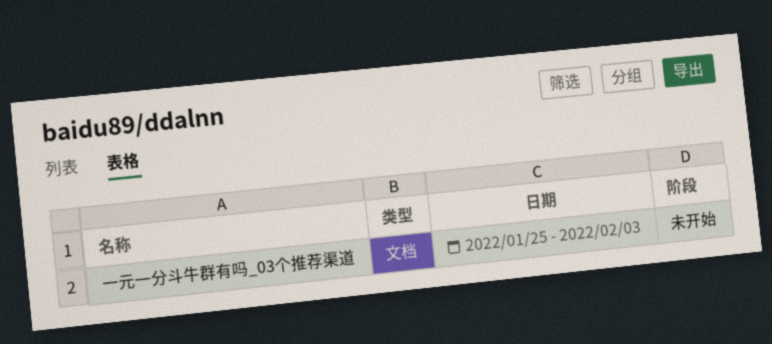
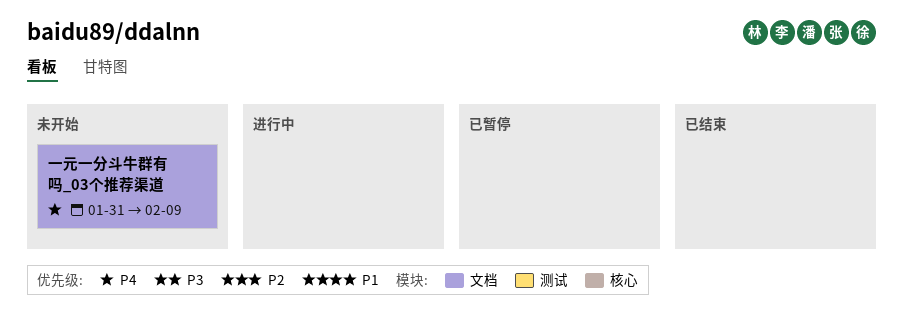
一元一分斗牛群有吗_03个推荐渠道, start: Jan 25 -> Jan 31
一元一分斗牛群有吗_03个推荐渠道, due: Feb 3 -> Feb 9

